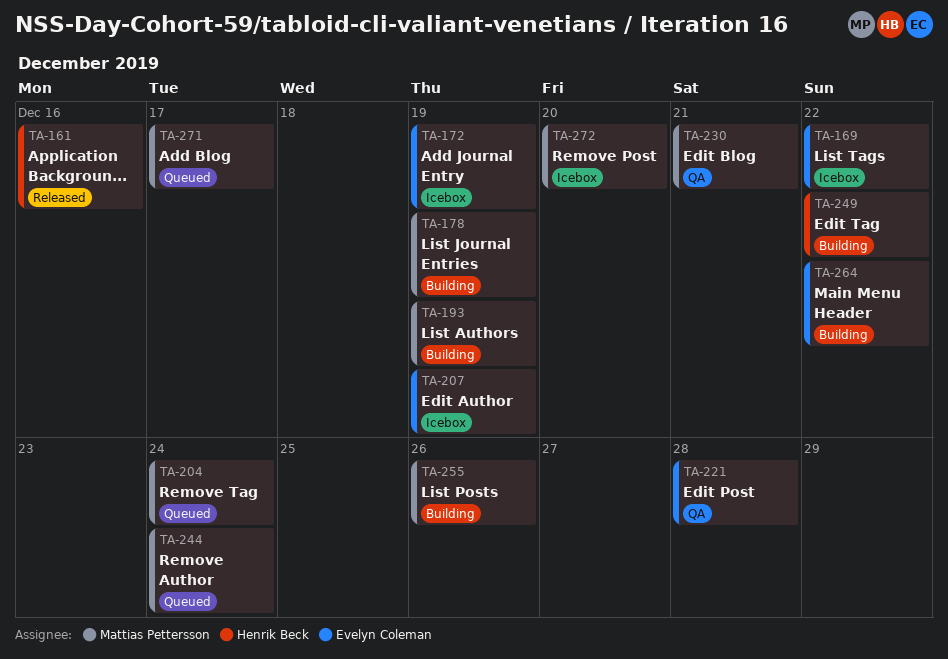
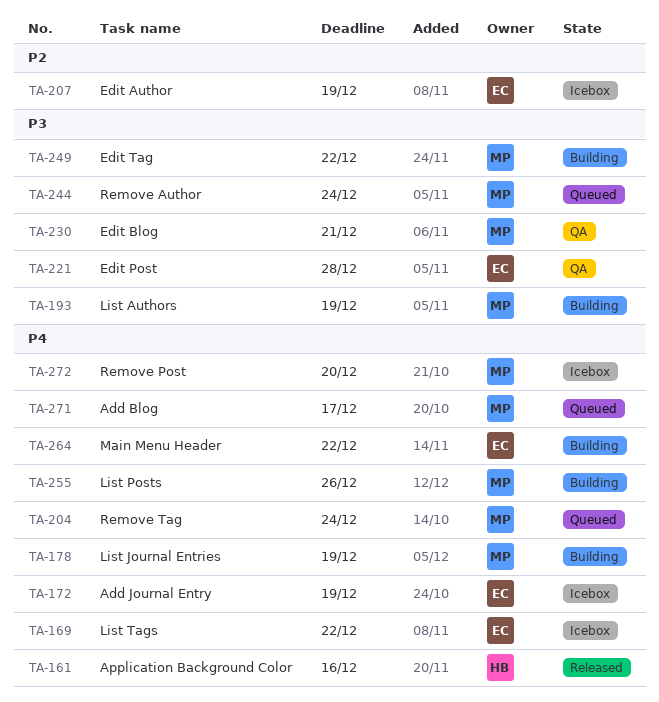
TA-249, owner: Henrik Beck -> Mattias Pettersson

